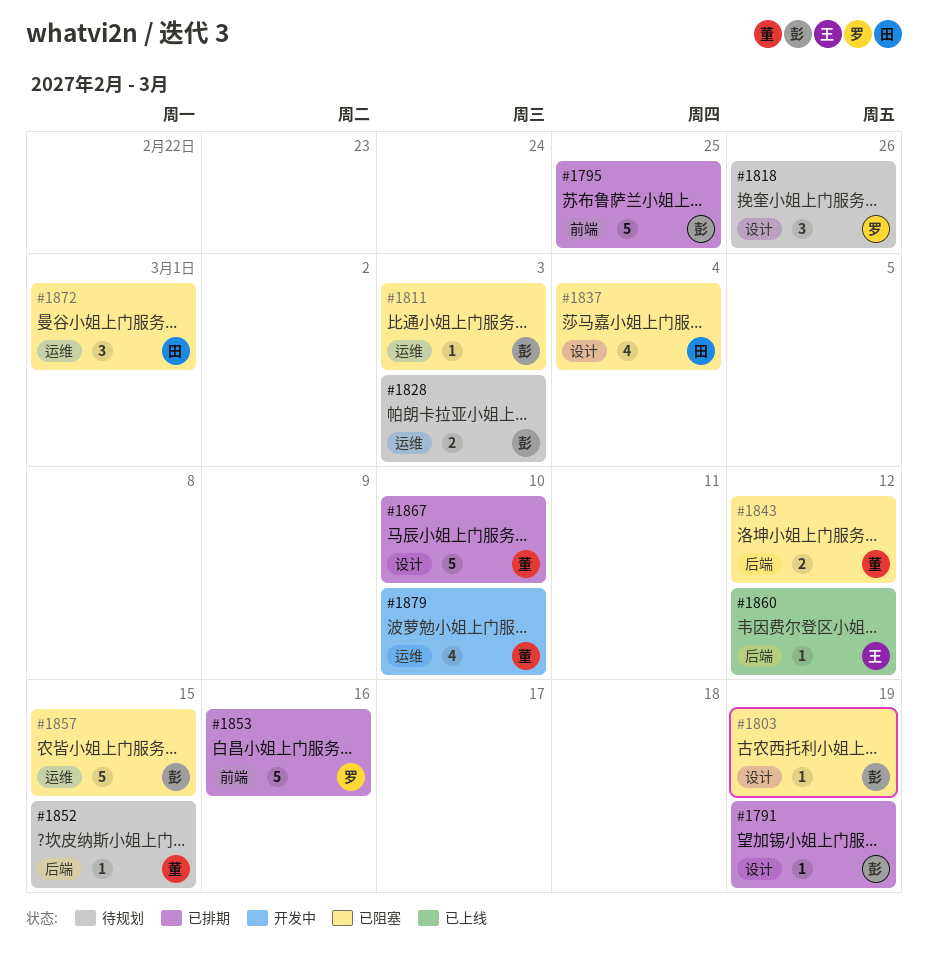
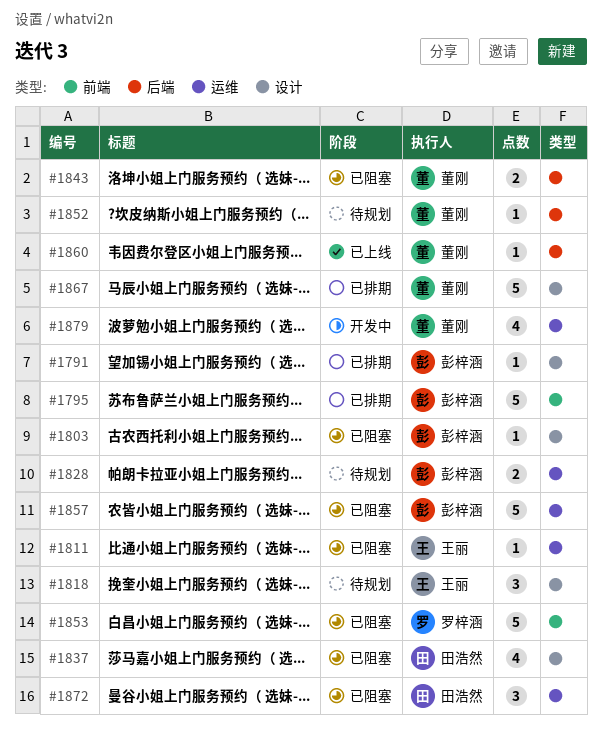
#1811, owner: 彭梓涵 -> 王丽
#1818, owner: 罗梓涵 -> 王丽
#1853, status: 已排期 -> 已阻塞
#1860, owner: 王丽 -> 董刚

